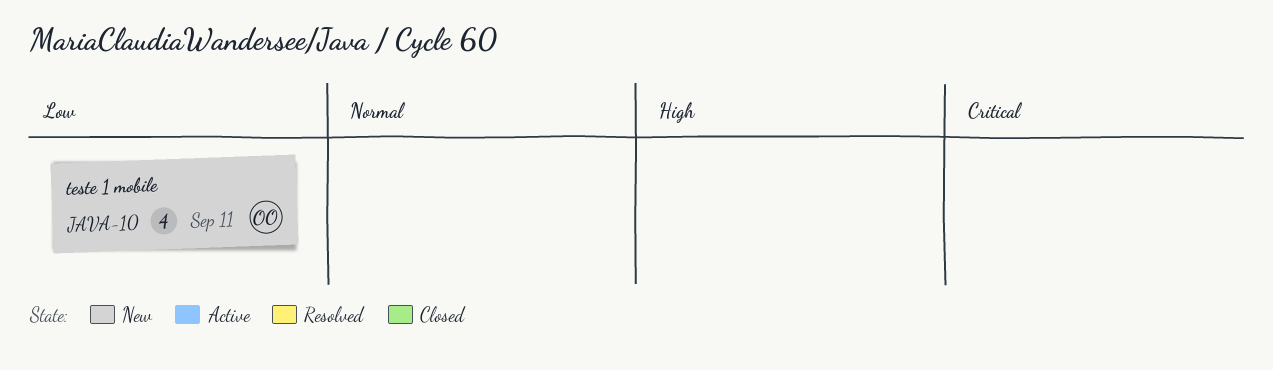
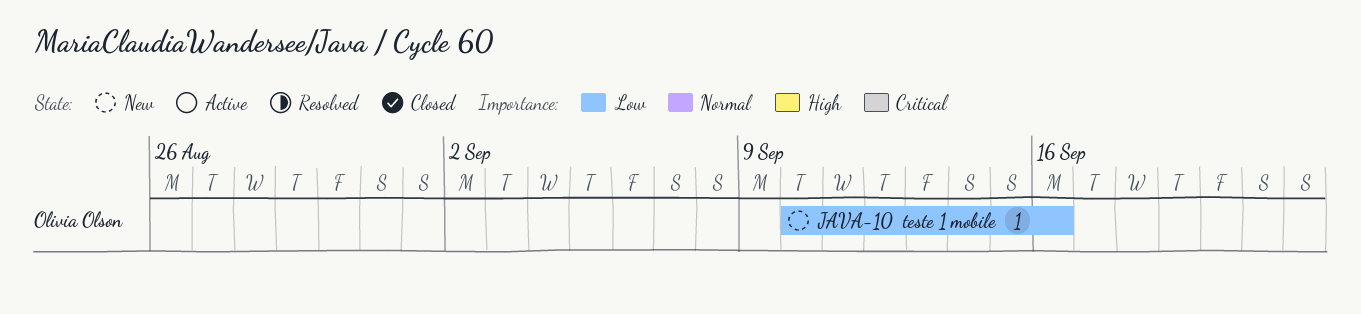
JAVA-10, estimate: 4 -> 1
JAVA-10, due: Sep 11 -> Sep 16

